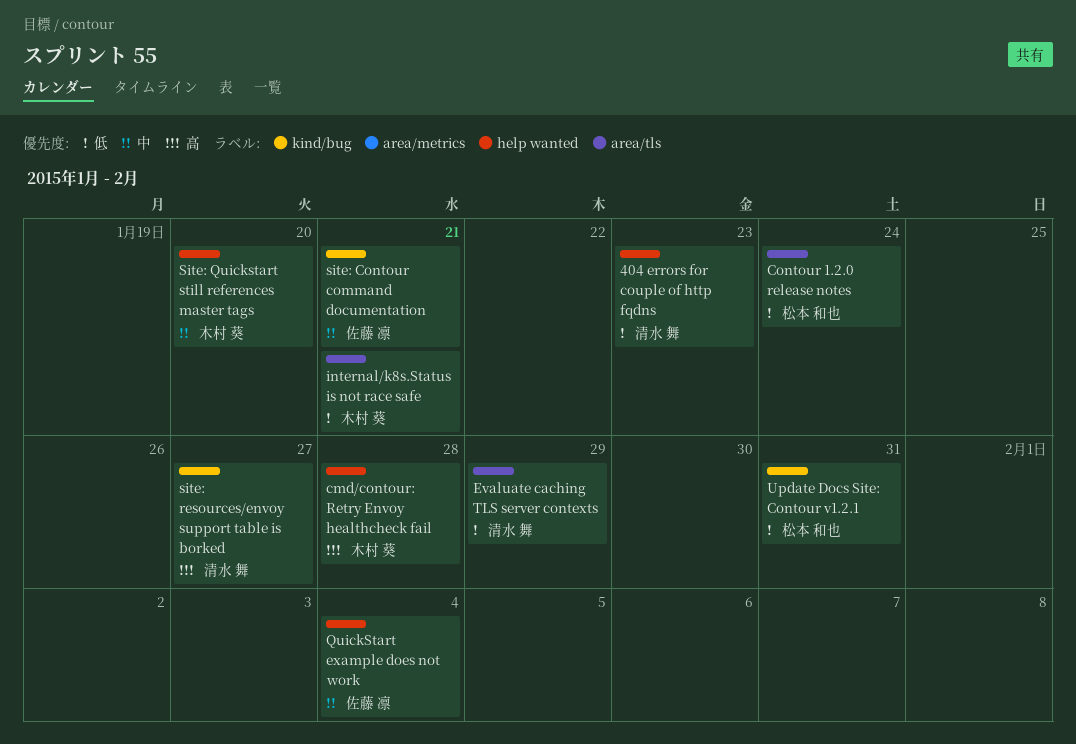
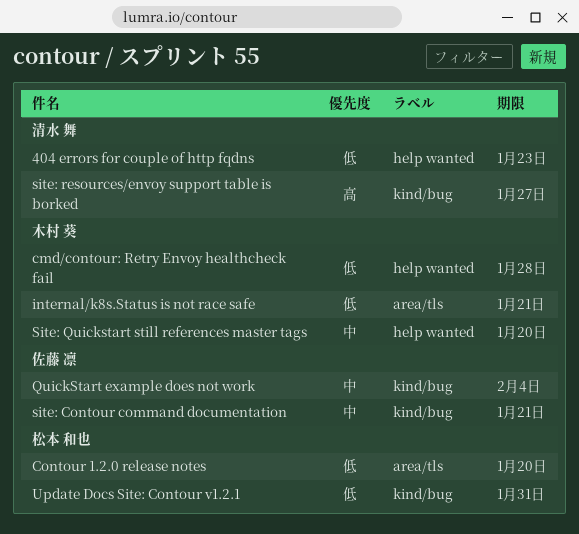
cmd/contour: Retry Envoy healthcheck fail, priority: 高 -> 低
Contour 1.2.0 release notes, due: Jan 24 -> Jan 20
Evaluate caching TLS server contexts: present -> none
QuickStart example does not work, label: help wanted -> kind/bug

